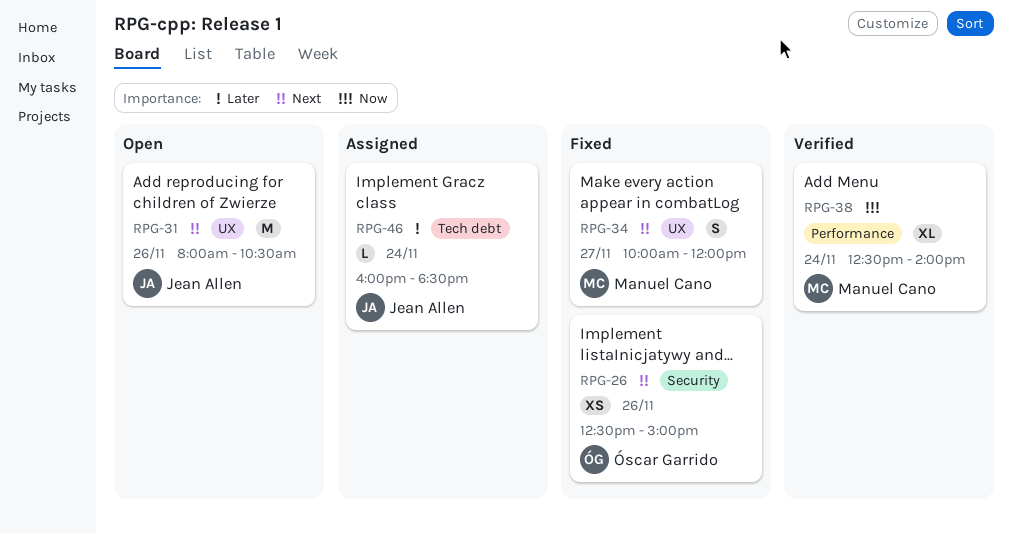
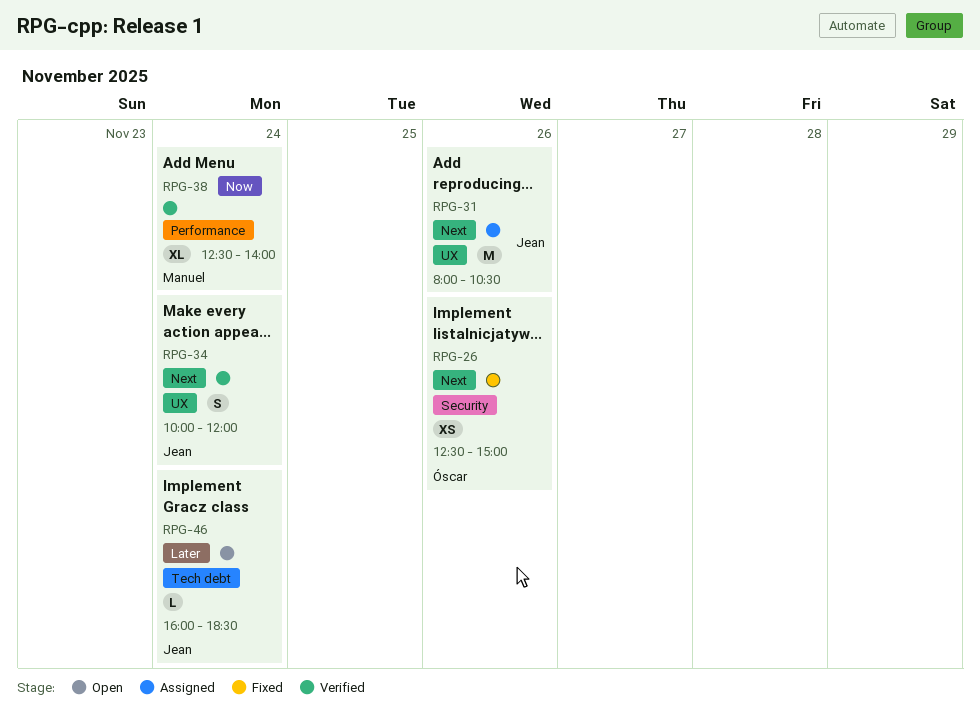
RPG-31, status: Open -> Assigned
RPG-34, status: Fixed -> Verified
RPG-34, owner: Manuel Cano -> Jean Allen
RPG-34, day: Nov 27 -> Nov 24
RPG-46, status: Assigned -> Open

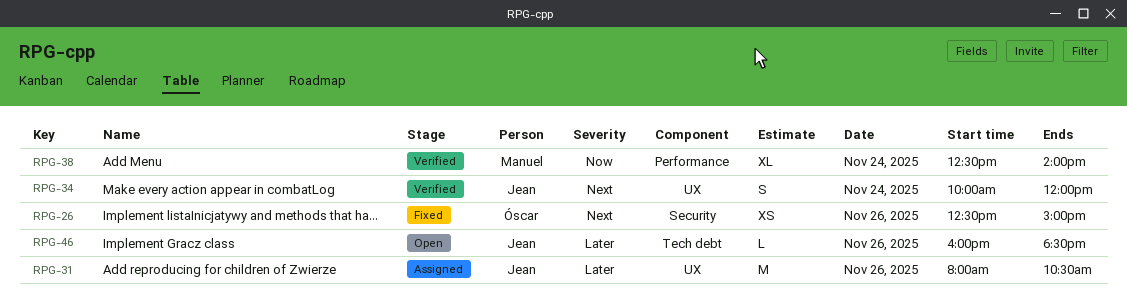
RPG-31, priority: Next -> Later
RPG-46, day: Nov 24 -> Nov 26

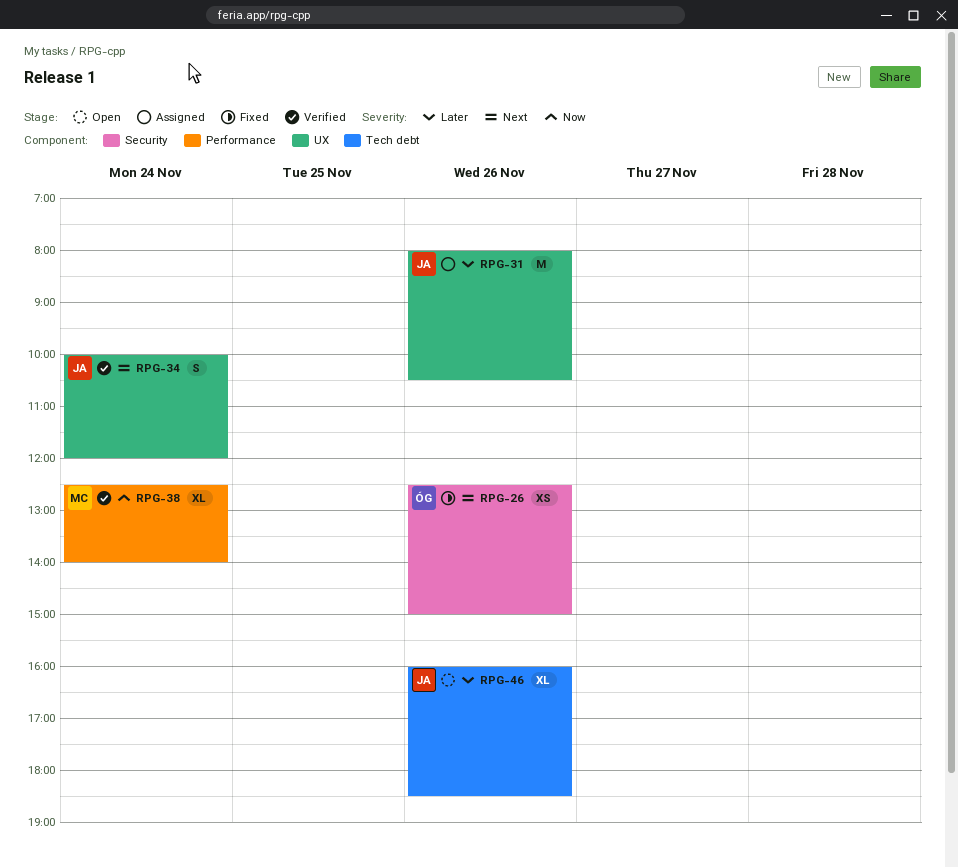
RPG-46, estimate: L -> XL

